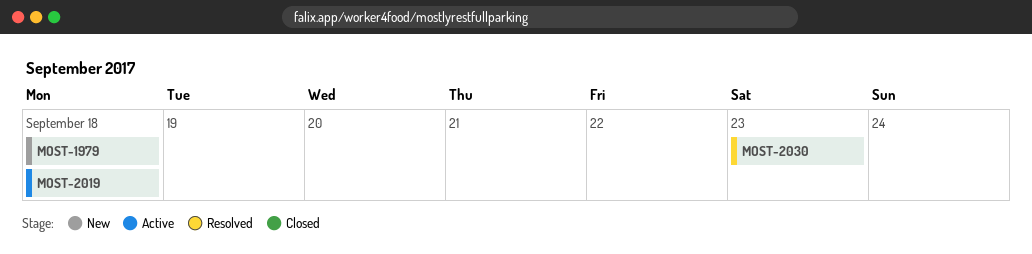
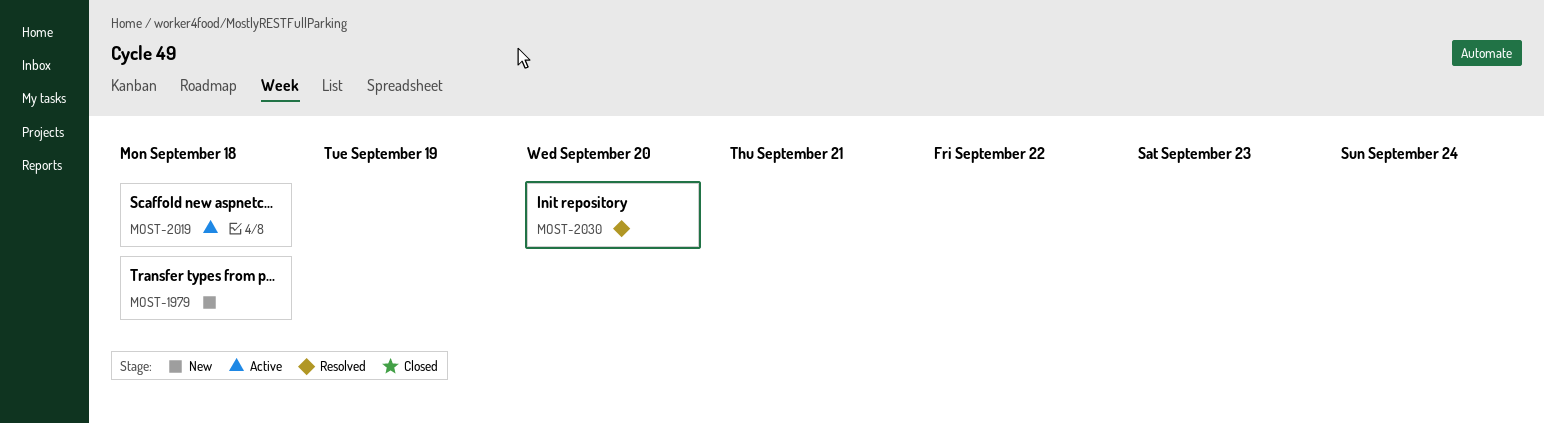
MOST-2030, due: Sep 23 -> Sep 20

